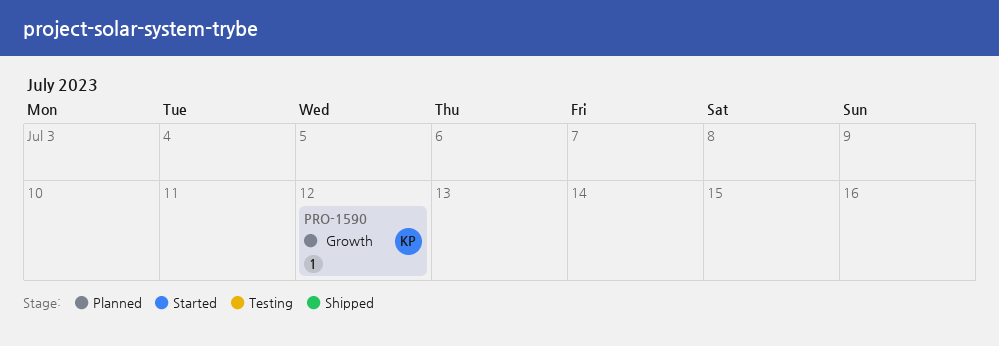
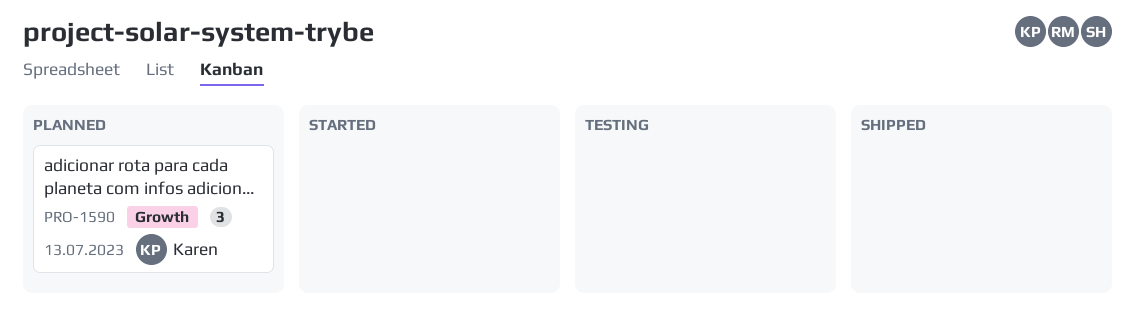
PRO-1590, estimate: 1 -> 3
PRO-1590, due: Jul 12 -> Jul 13

